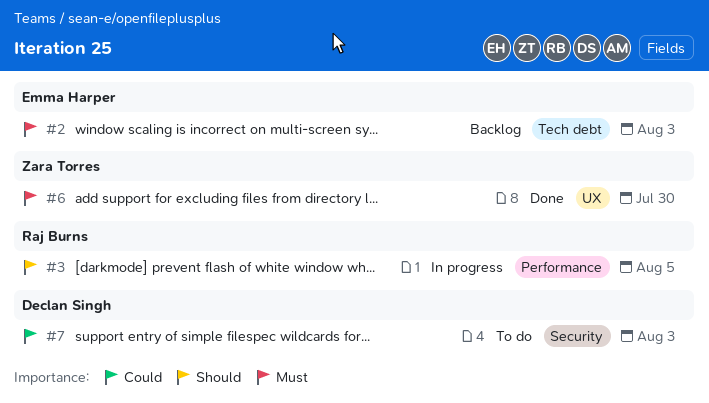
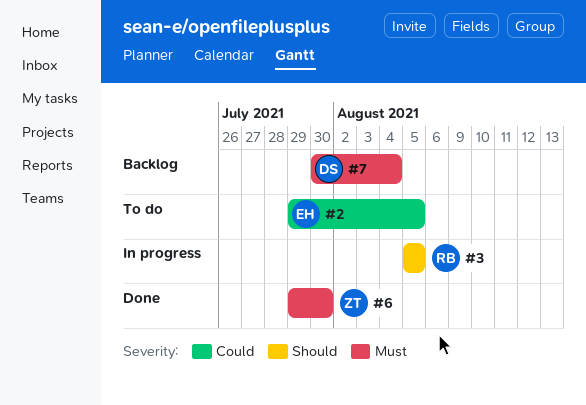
#2, status: Backlog -> To do
#2, priority: Must -> Could
#2, due: Aug 3 -> Aug 5
#7, status: To do -> Backlog
#7, priority: Could -> Must
#7, due: Aug 3 -> Aug 4

